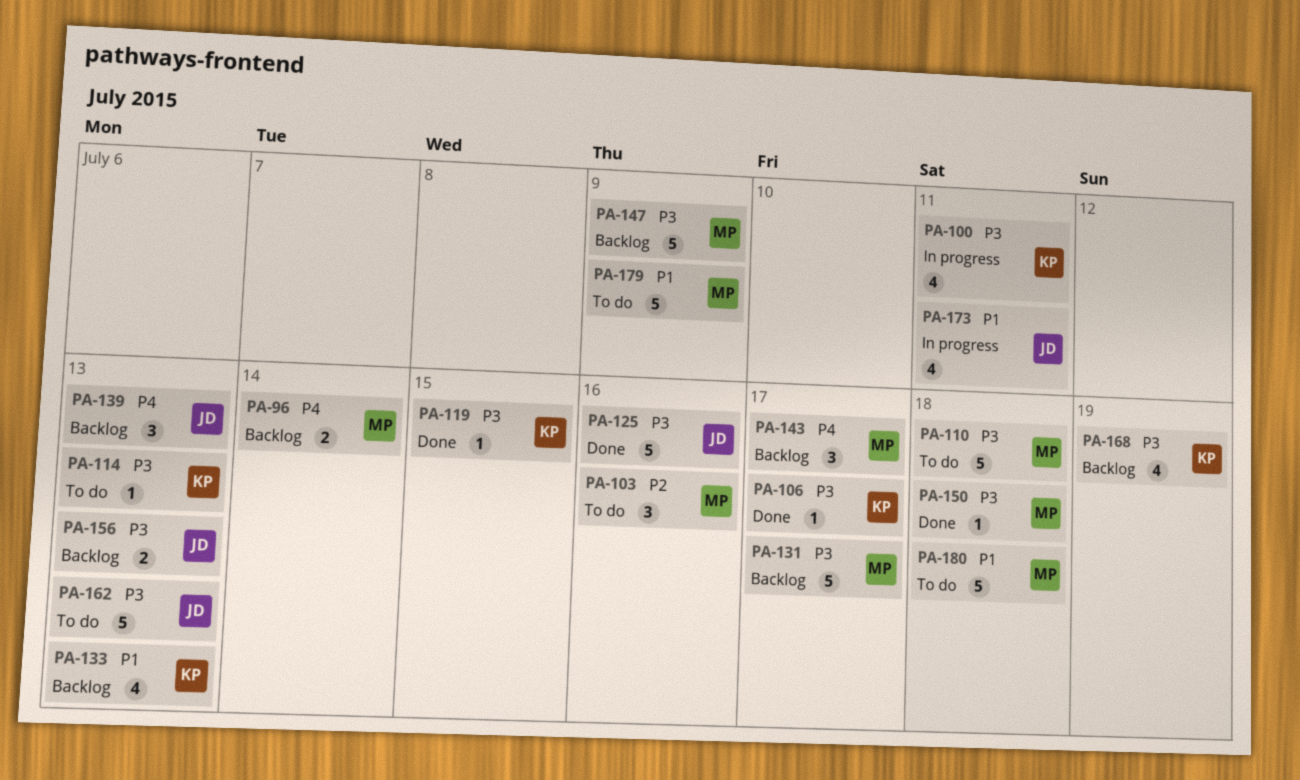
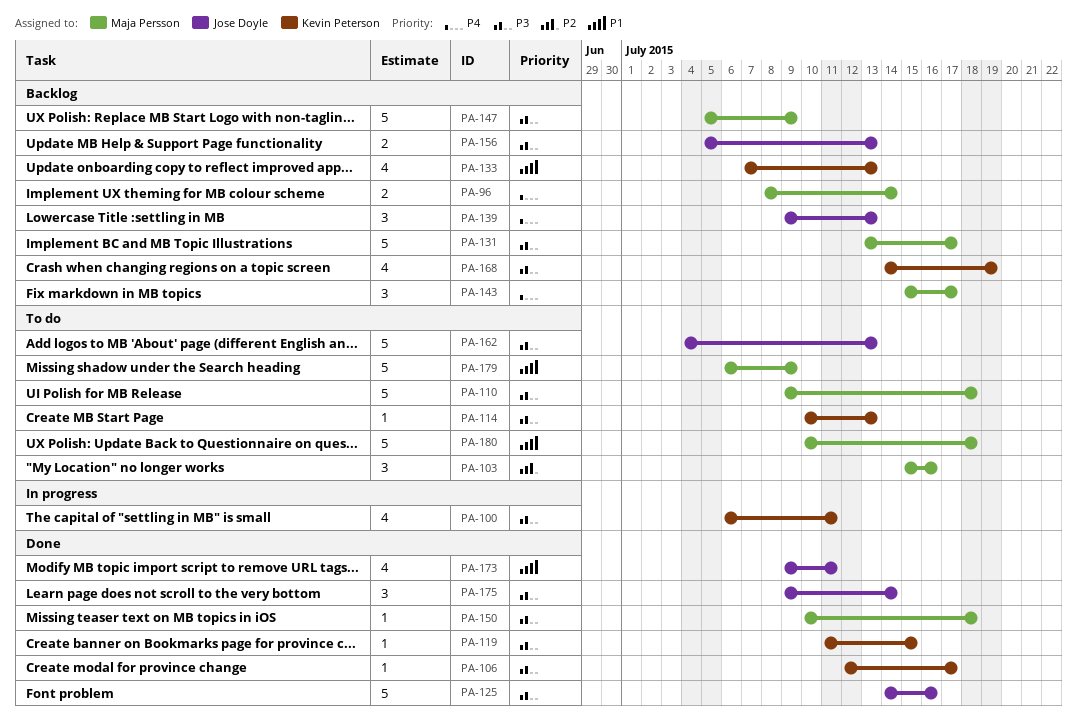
PA-173, status: In progress -> Done
PA-175: none -> present

